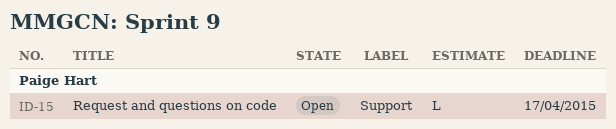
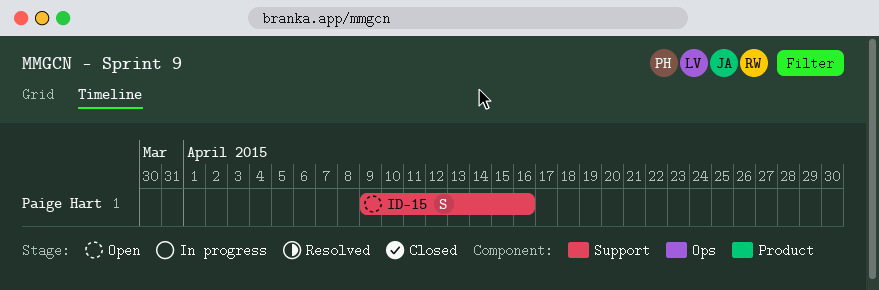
ID-15, estimate: L -> S
ID-15, due: Apr 17 -> Apr 16

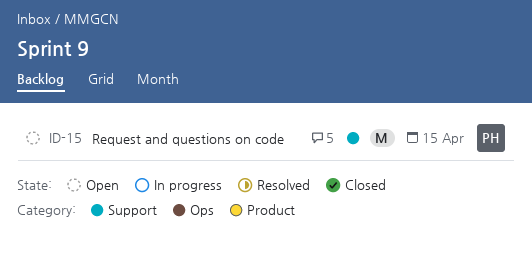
ID-15, estimate: S -> M
ID-15, due: Apr 16 -> Apr 15

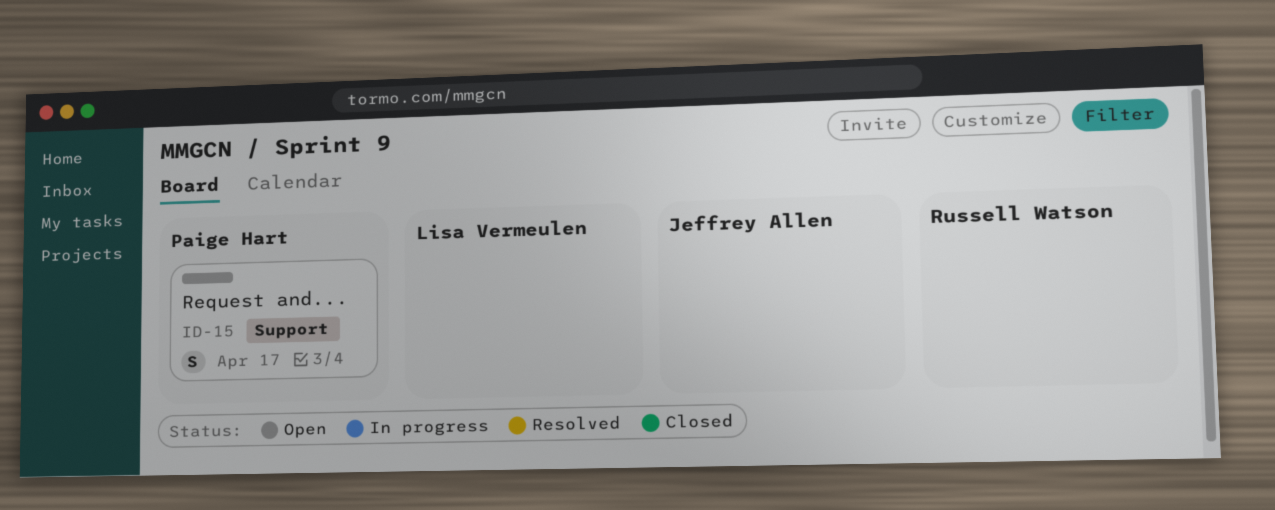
ID-15, estimate: M -> S
ID-15, due: Apr 15 -> Apr 17

